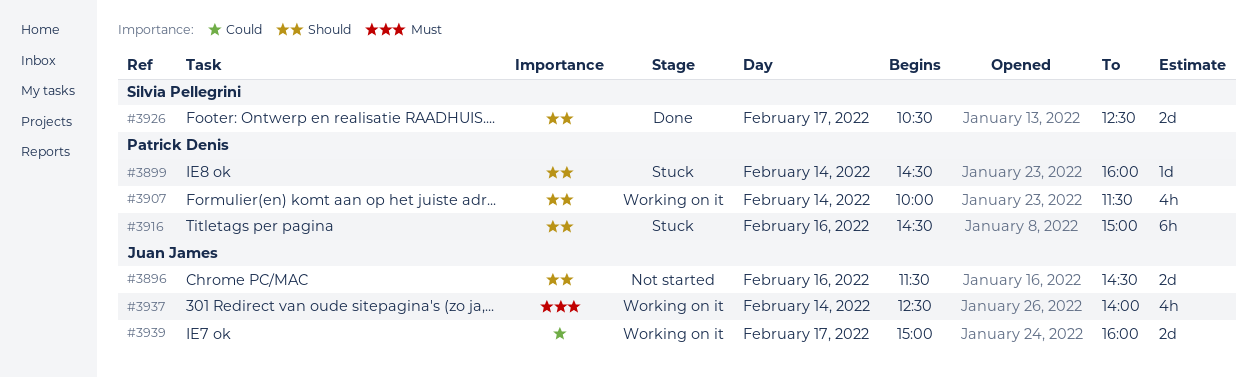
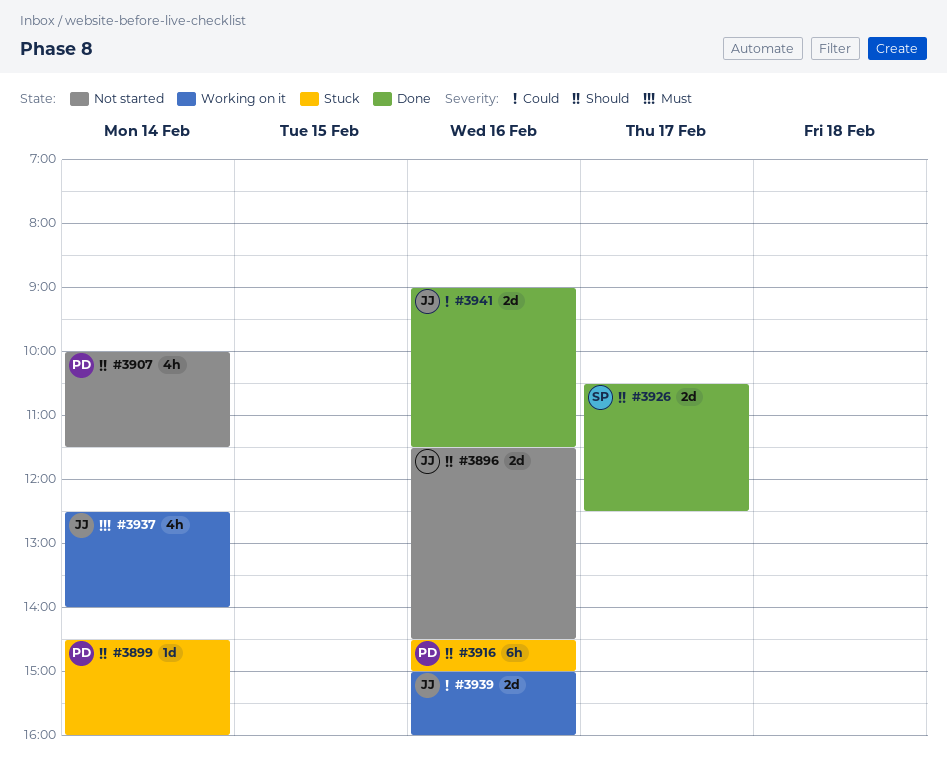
#3907, status: Working on it -> Not started
#3939, day: Feb 17 -> Feb 16
#3941: none -> present

